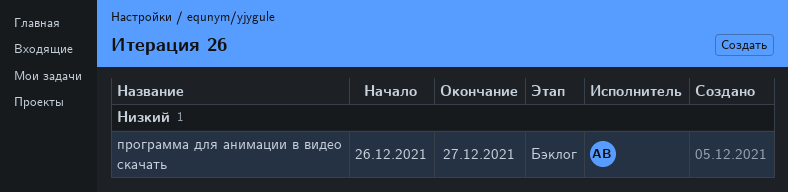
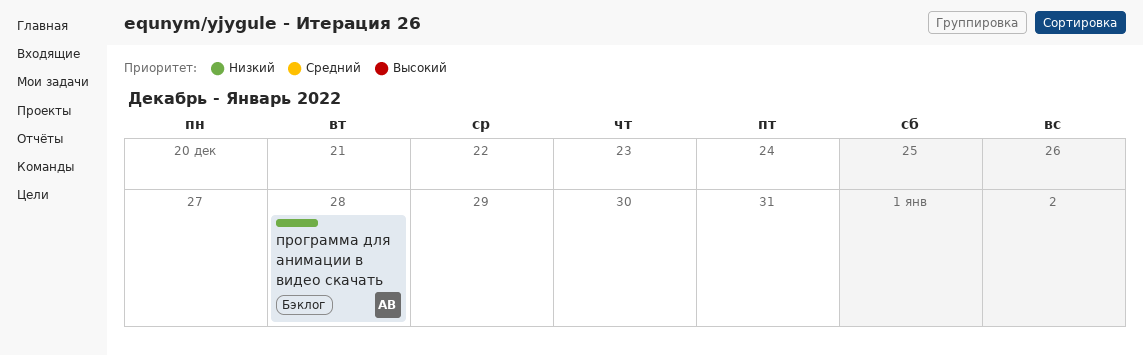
программа для анимации в видео скачать, due: Dec 27 -> Dec 28

